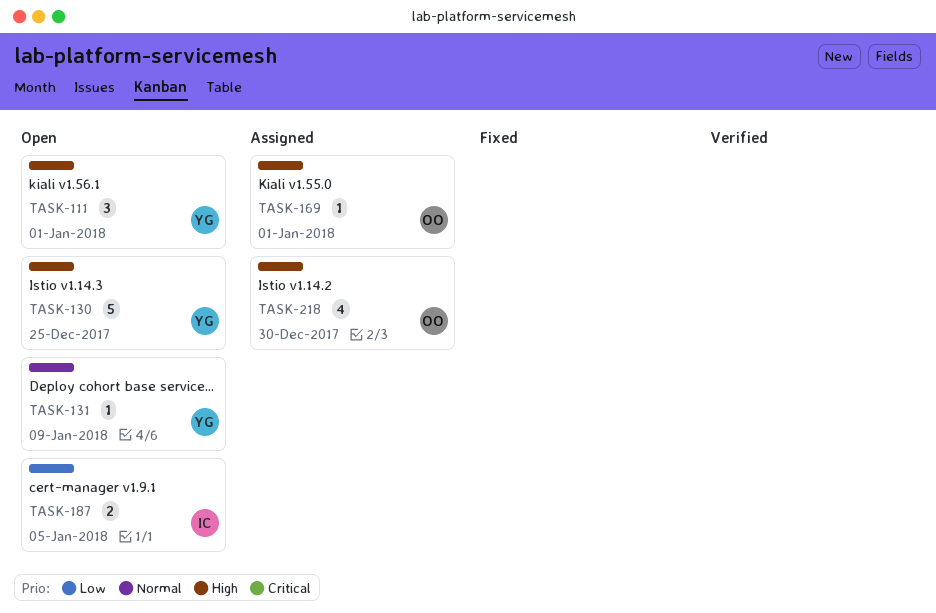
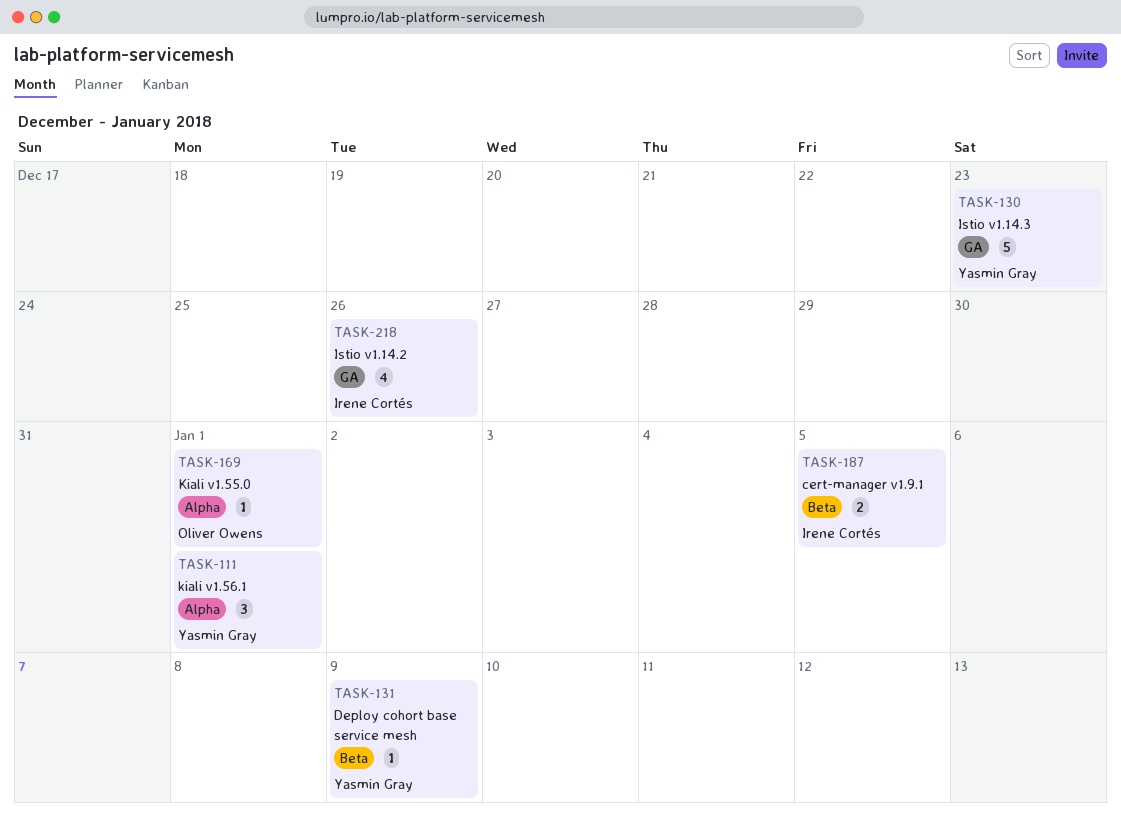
TASK-130, due: Dec 25 -> Dec 23
TASK-218, owner: Oliver Owens -> Irene Cortés
TASK-218, due: Dec 30 -> Dec 26

